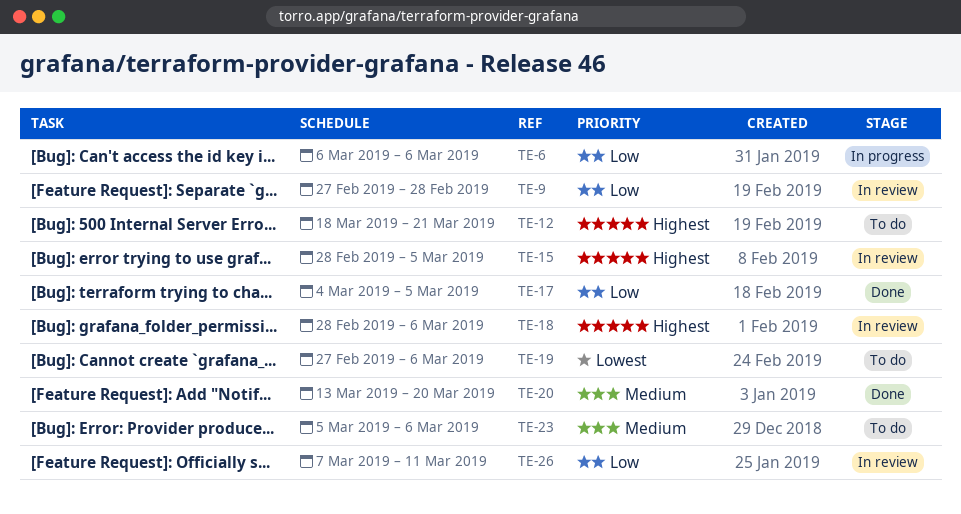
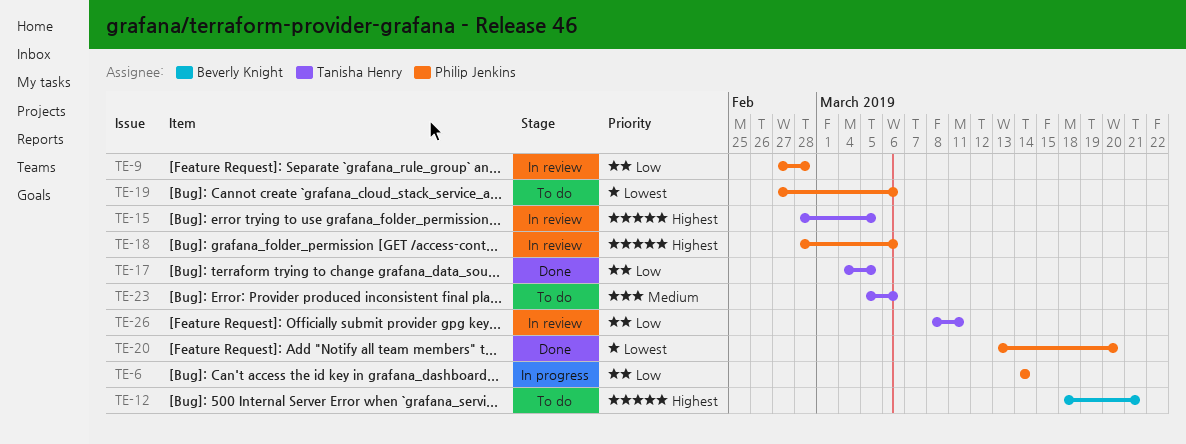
TE-6, start: Mar 6 -> Mar 14
TE-6, due: Mar 6 -> Mar 14
TE-20, priority: Medium -> Lowest
TE-26, start: Mar 7 -> Mar 8

